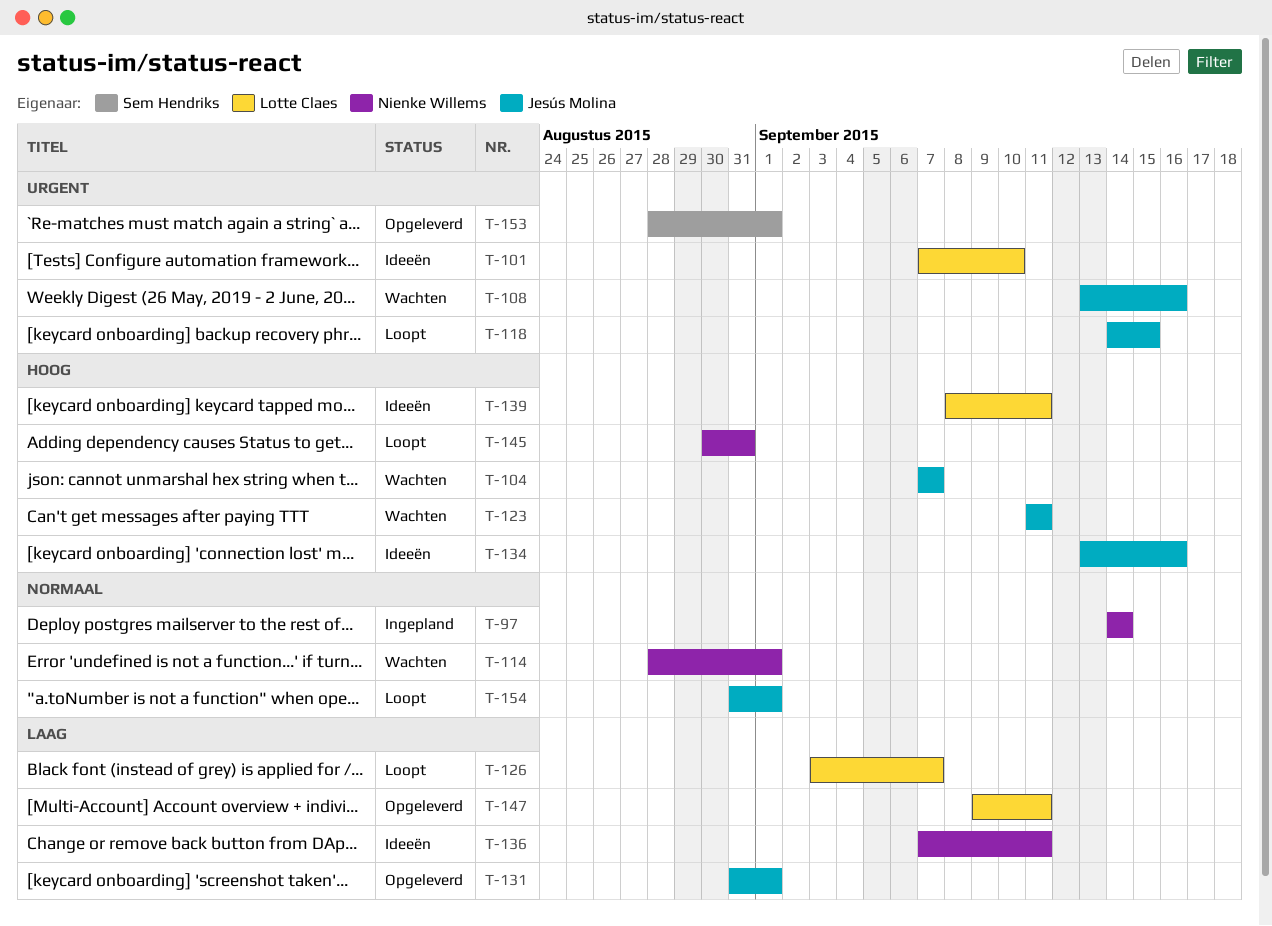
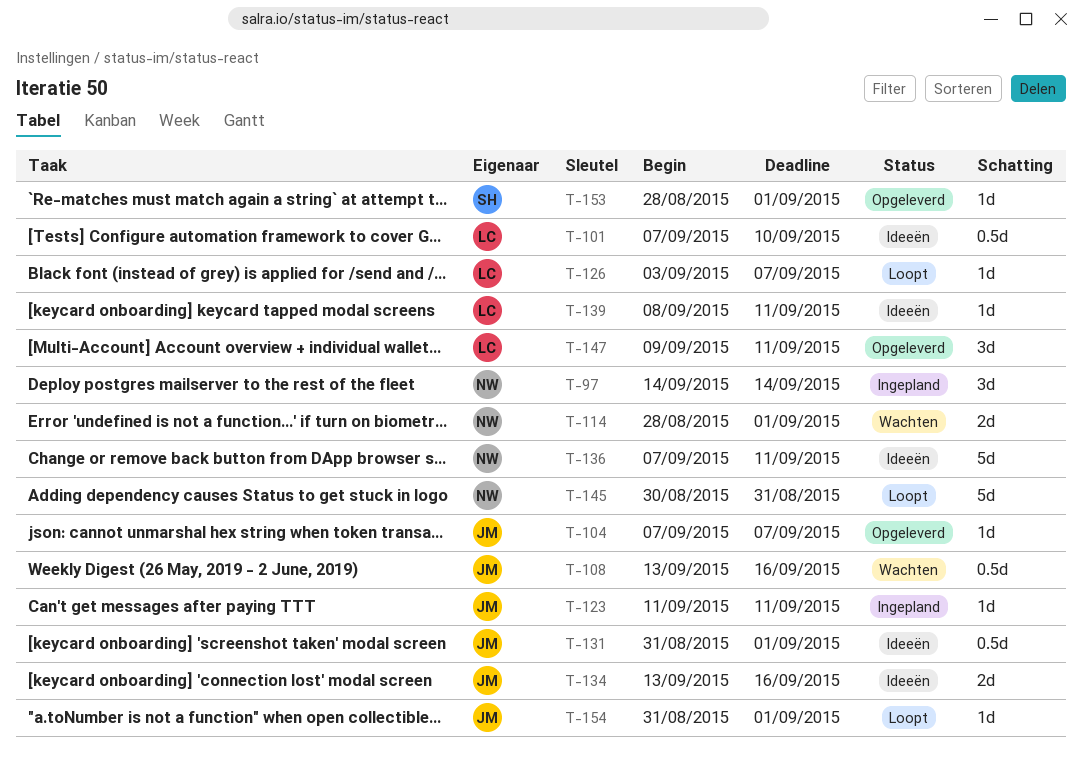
T-104, status: Wachten -> Opgeleverd
T-118: present -> none
T-123, status: Wachten -> Ingepland
T-131, status: Opgeleverd -> Ideeën

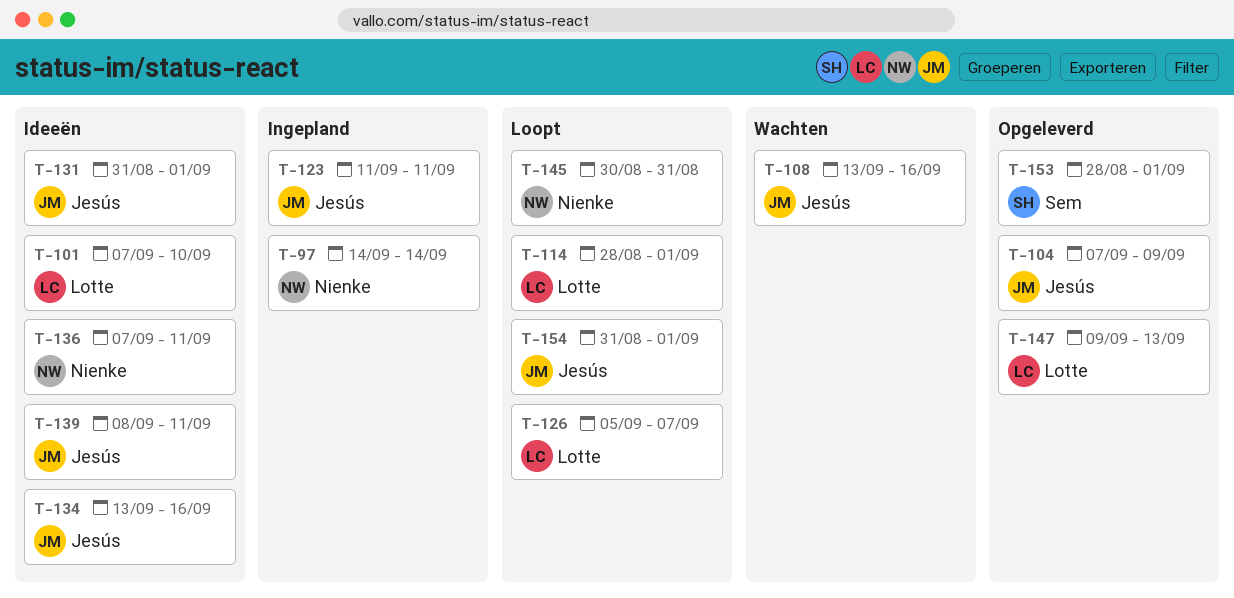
T-104, due: Sep 7 -> Sep 9
T-114, status: Wachten -> Loopt
T-114, owner: Nienke -> Lotte
T-126, start: Sep 3 -> Sep 5
T-139, owner: Lotte -> Jesús
T-147, due: Sep 11 -> Sep 13

